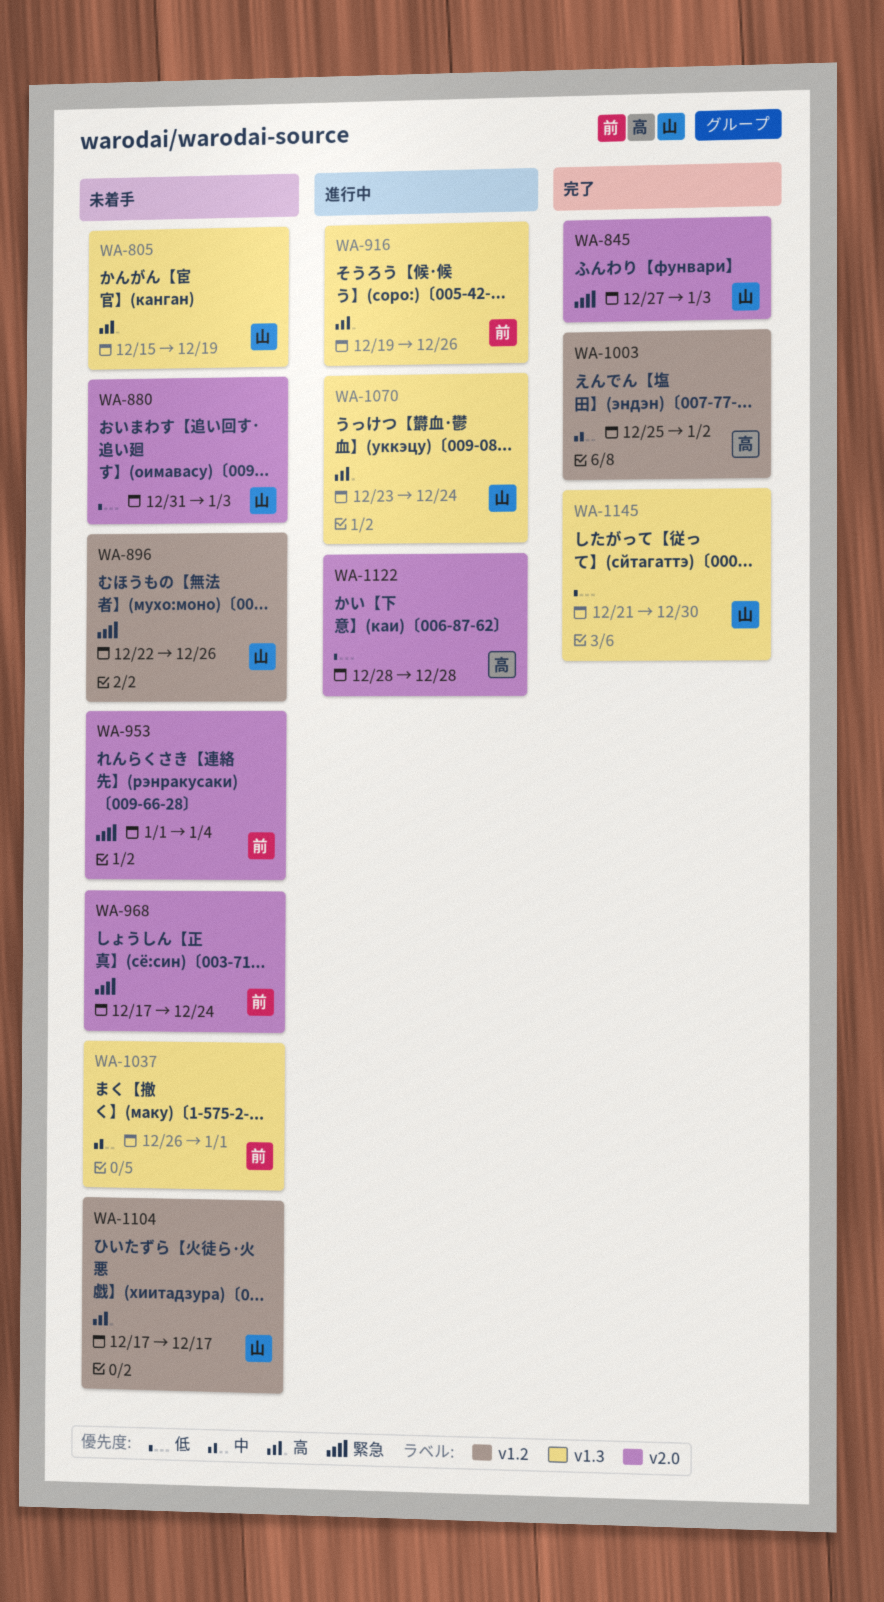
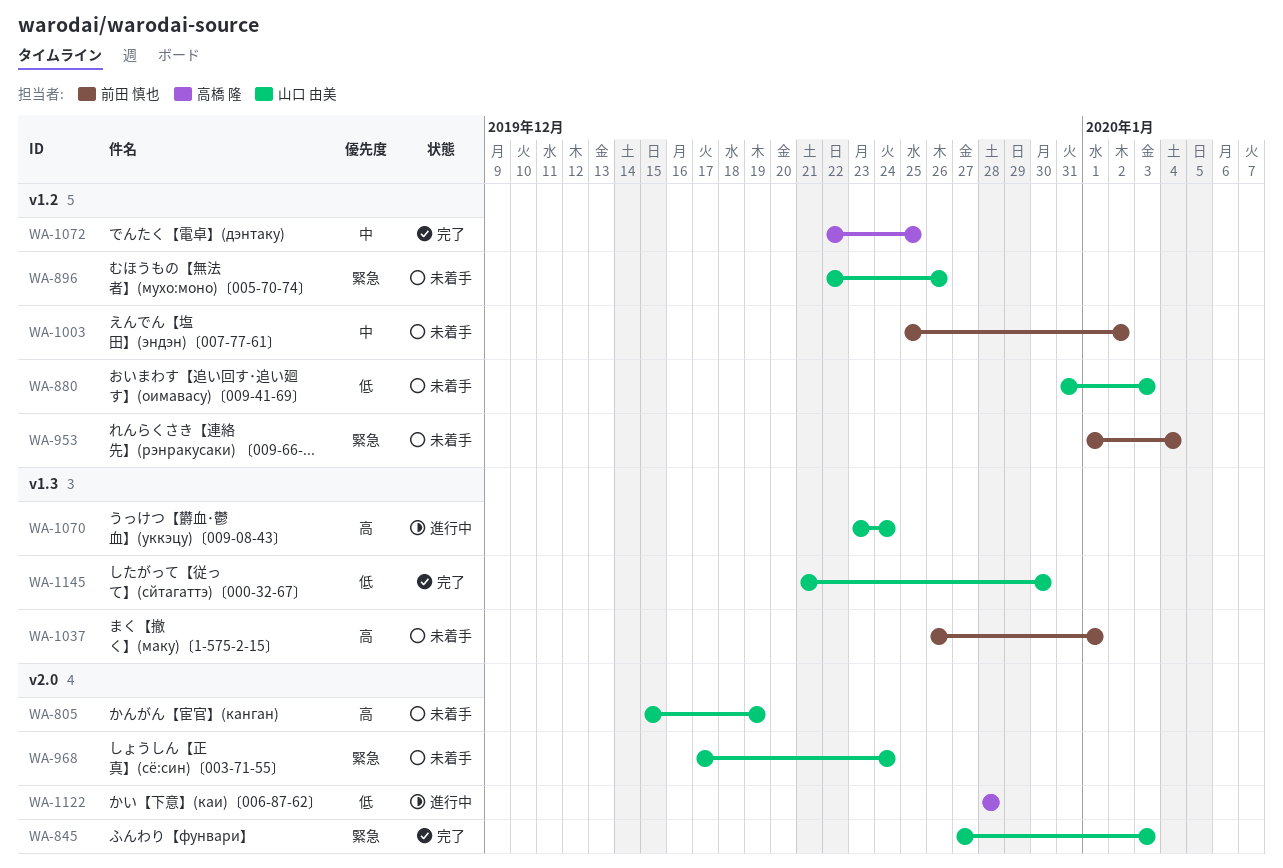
WA-805, label: v1.3 -> v2.0
WA-880, label: v2.0 -> v1.2
WA-916: present -> none
WA-953, label: v2.0 -> v1.2
WA-968, owner: 前田 慎也 -> 山口 由美
WA-1003, status: 完了 -> 未着手
WA-1003, owner: 高橋 隆 -> 前田 慎也
WA-1037, priority: 中 -> 高
WA-1072: none -> present
WA-1104: present -> none

